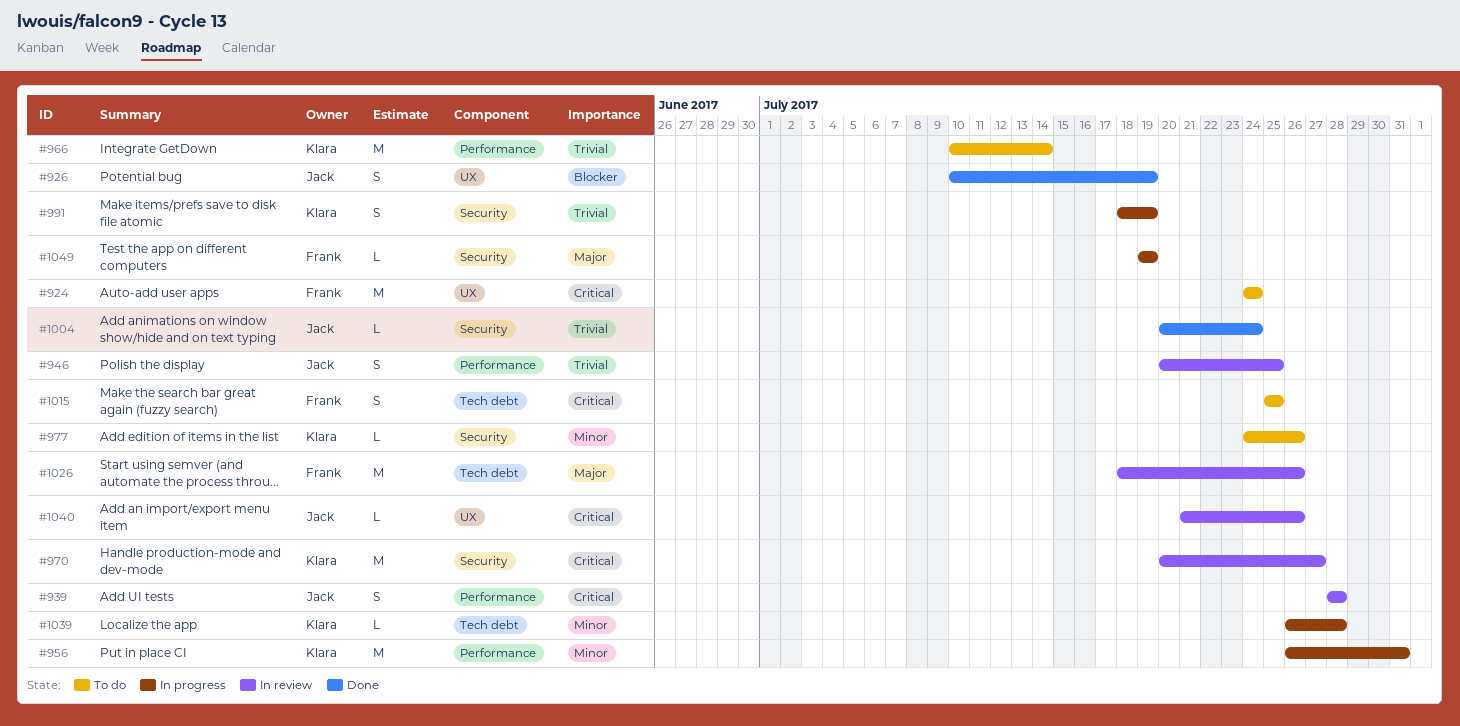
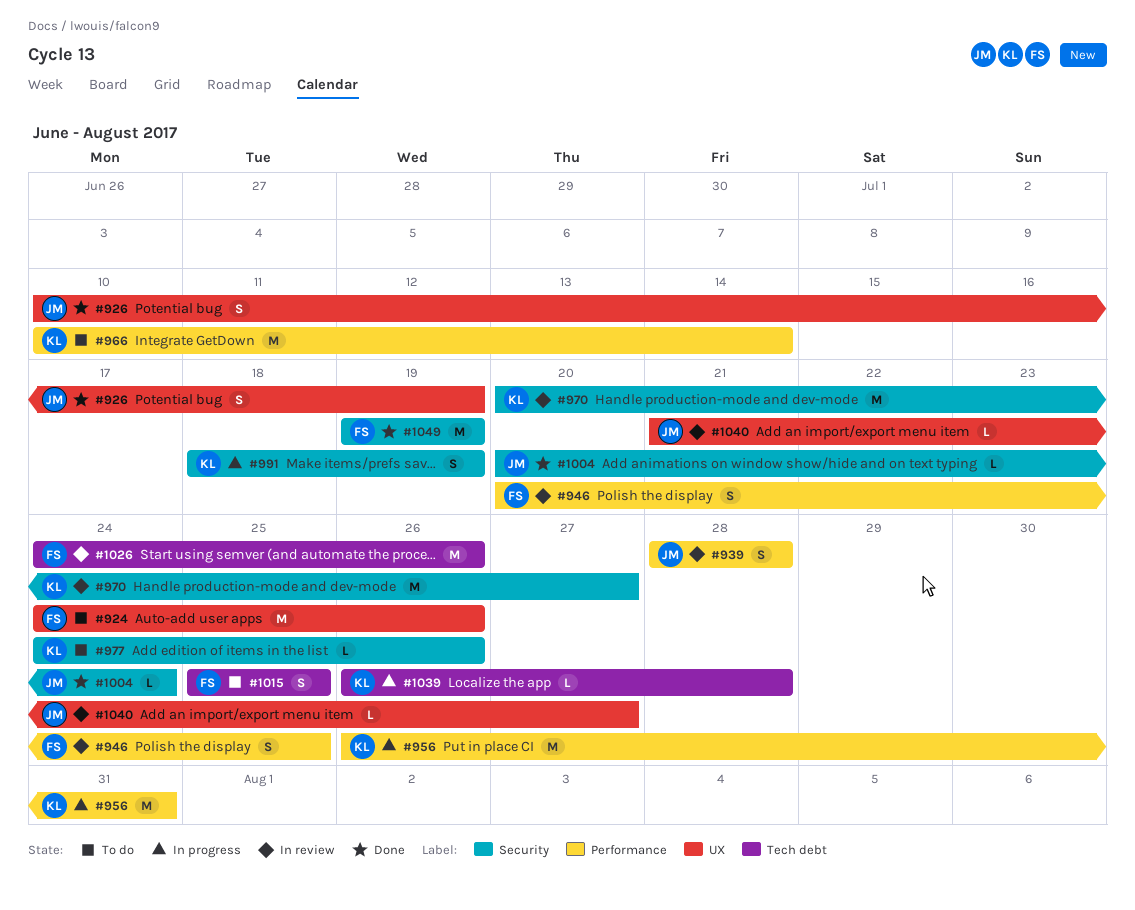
#924, due: Jul 24 -> Jul 26
#946, owner: Jack -> Frank
#1026, start: Jul 18 -> Jul 24
#1040, due: Jul 26 -> Jul 27
#1049, status: In progress -> Done
#1049, estimate: L -> M

